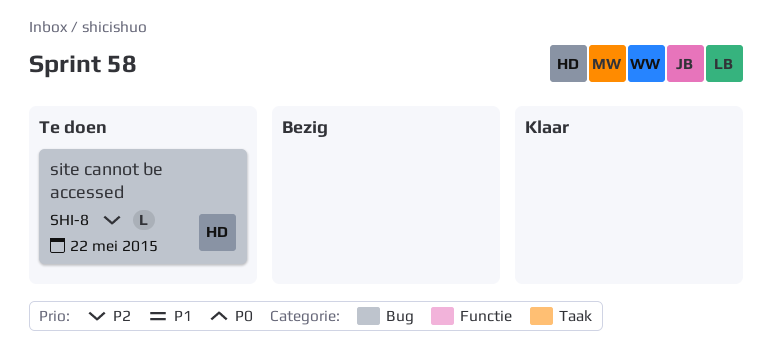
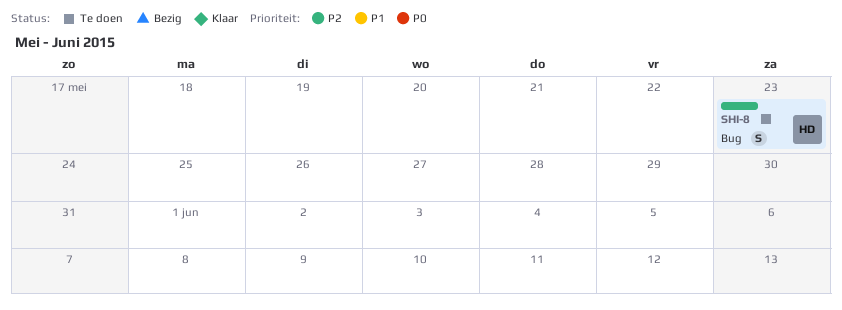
SHI-8, estimate: L -> S
SHI-8, due: May 22 -> May 23

